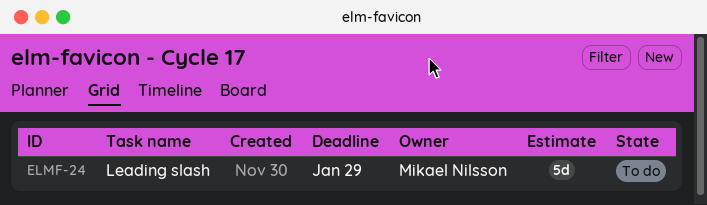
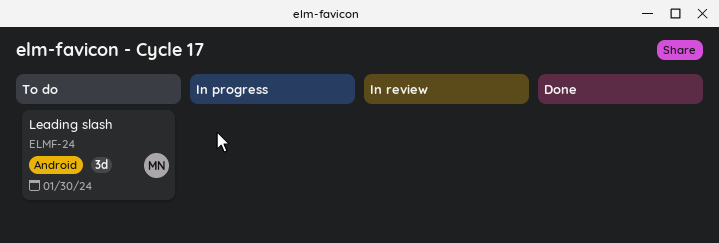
ELMF-24, estimate: 5d -> 3d
ELMF-24, due: Jan 29 -> Jan 30

